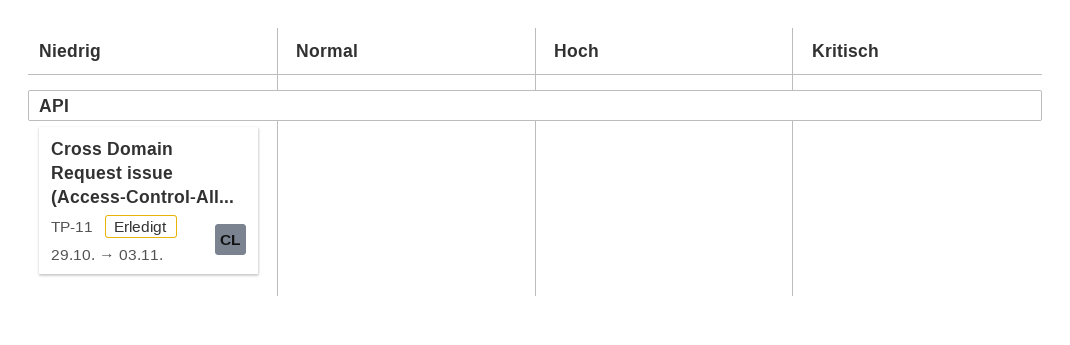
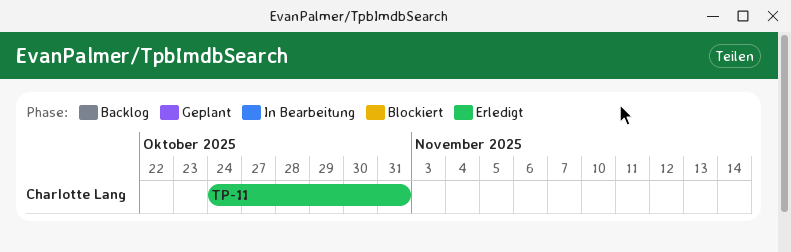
TP-11, start: Oct 29 -> Oct 24
TP-11, due: Nov 3 -> Oct 31

